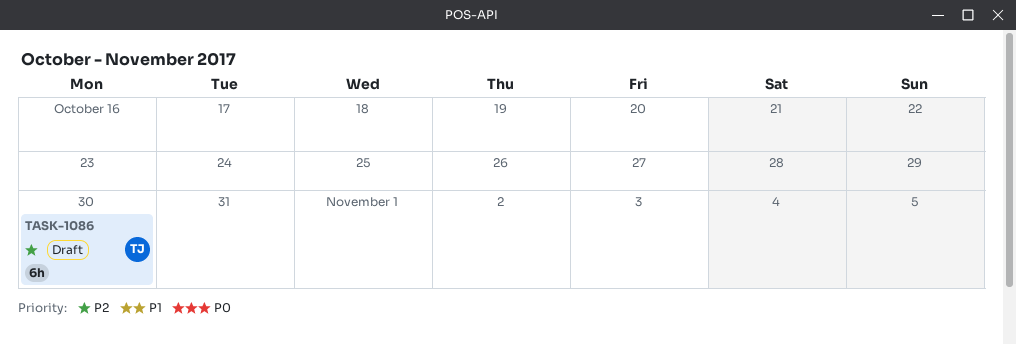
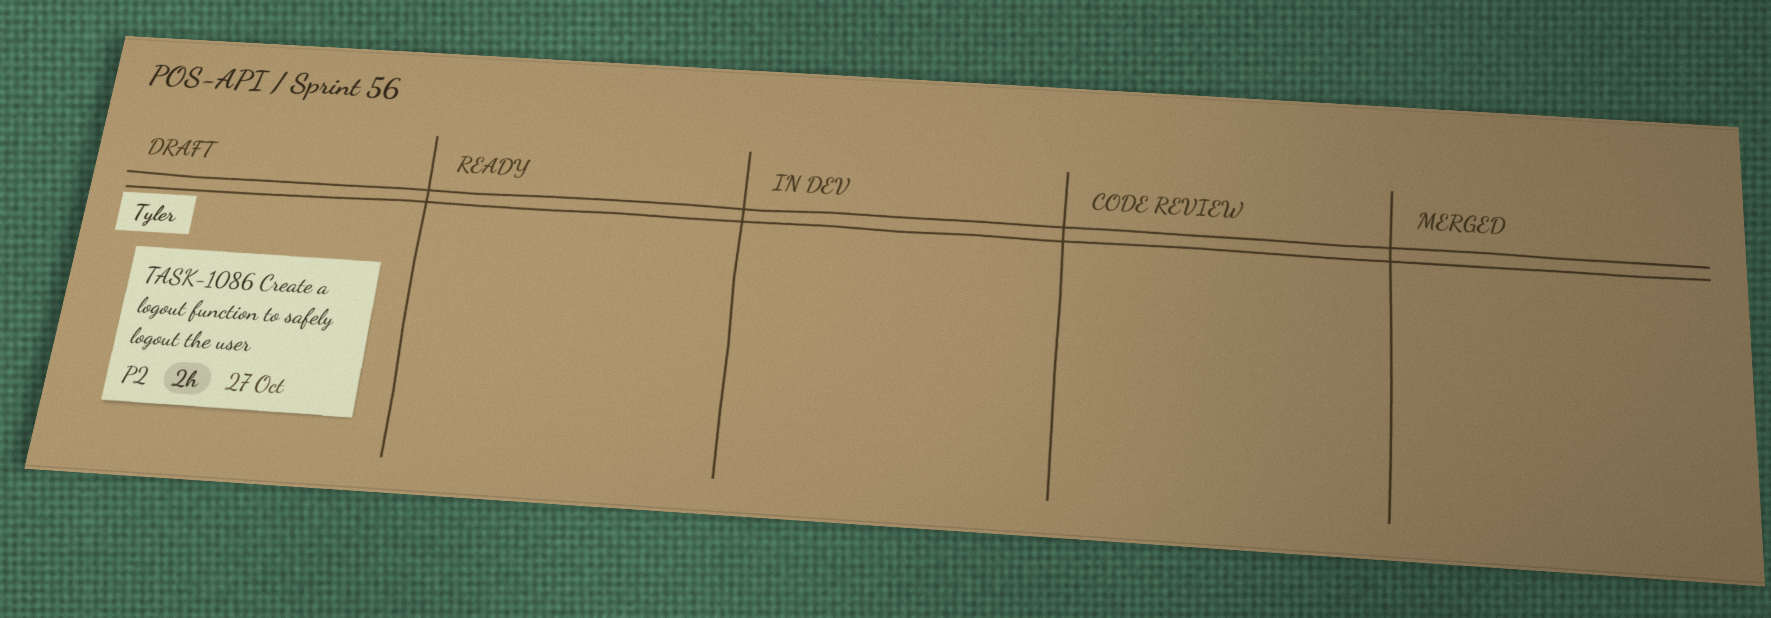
TASK-1086, estimate: 6h -> 2h
TASK-1086, due: Oct 30 -> Oct 27

